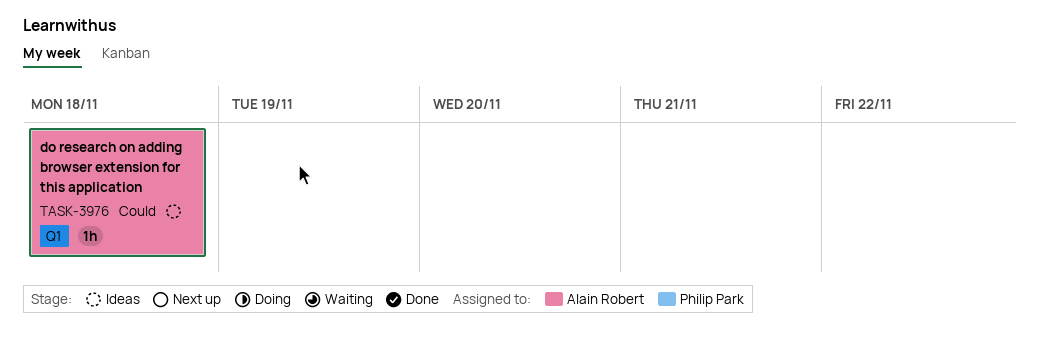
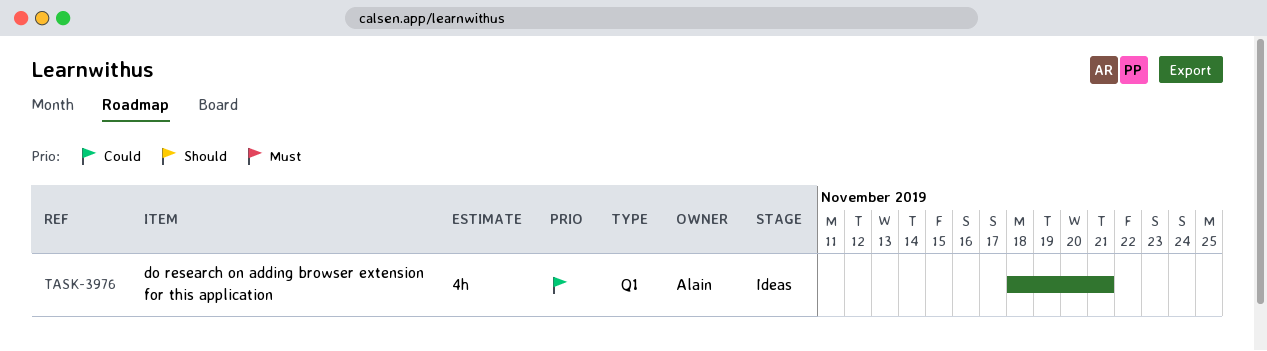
TASK-3976, estimate: 1h -> 4h
TASK-3976, due: Nov 18 -> Nov 21

